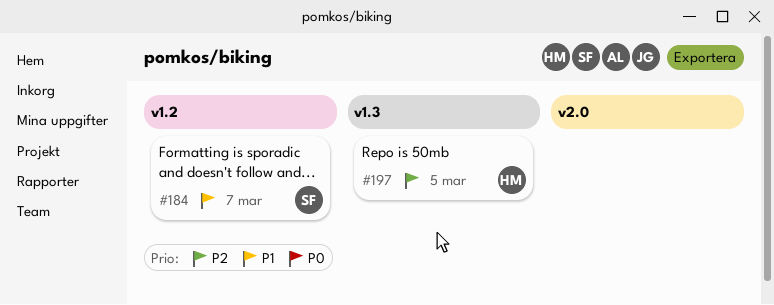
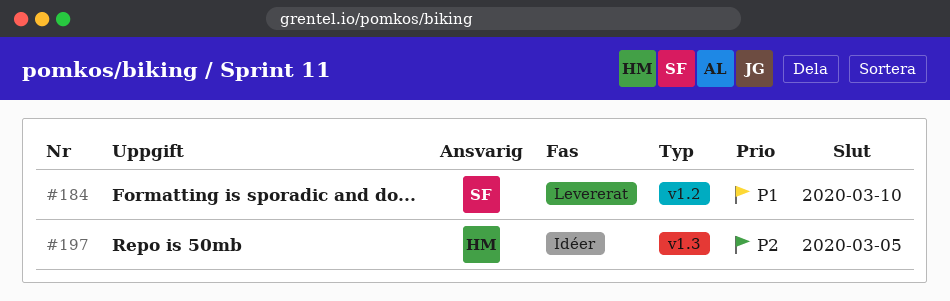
#184, due: Mar 7 -> Mar 10

